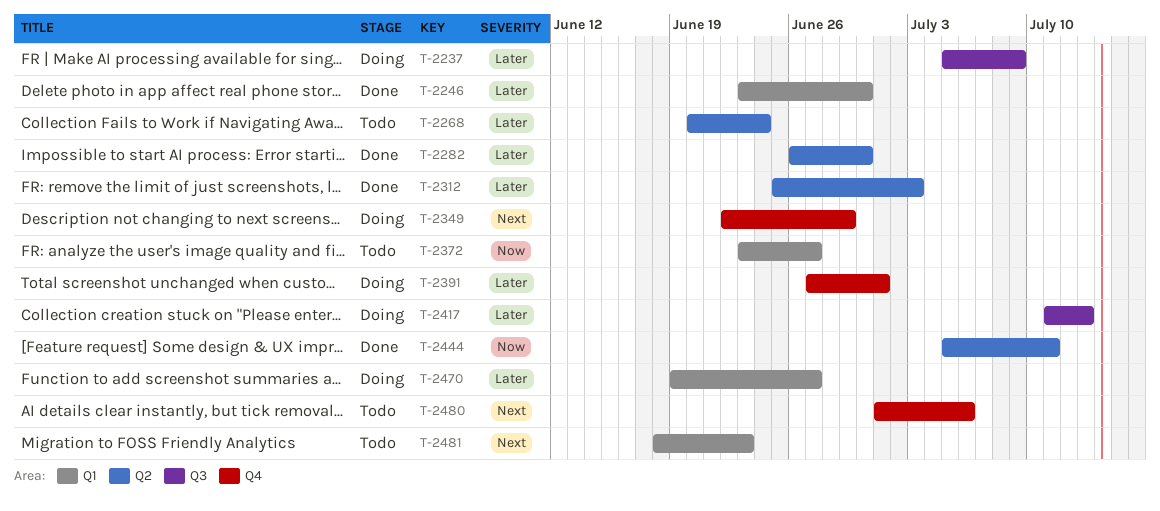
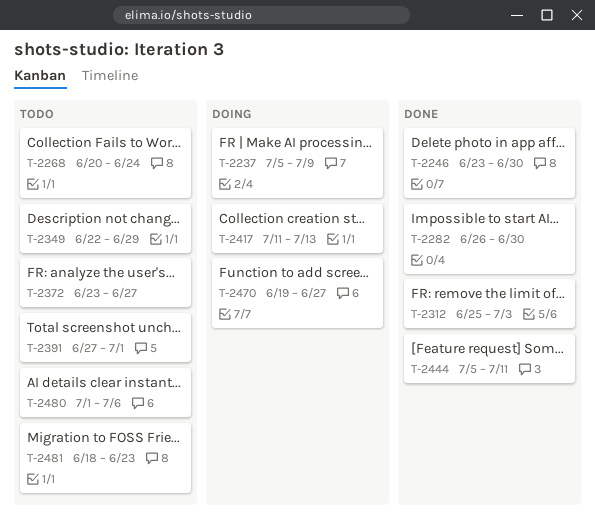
T-2349, status: Doing -> Todo
T-2391, status: Doing -> Todo

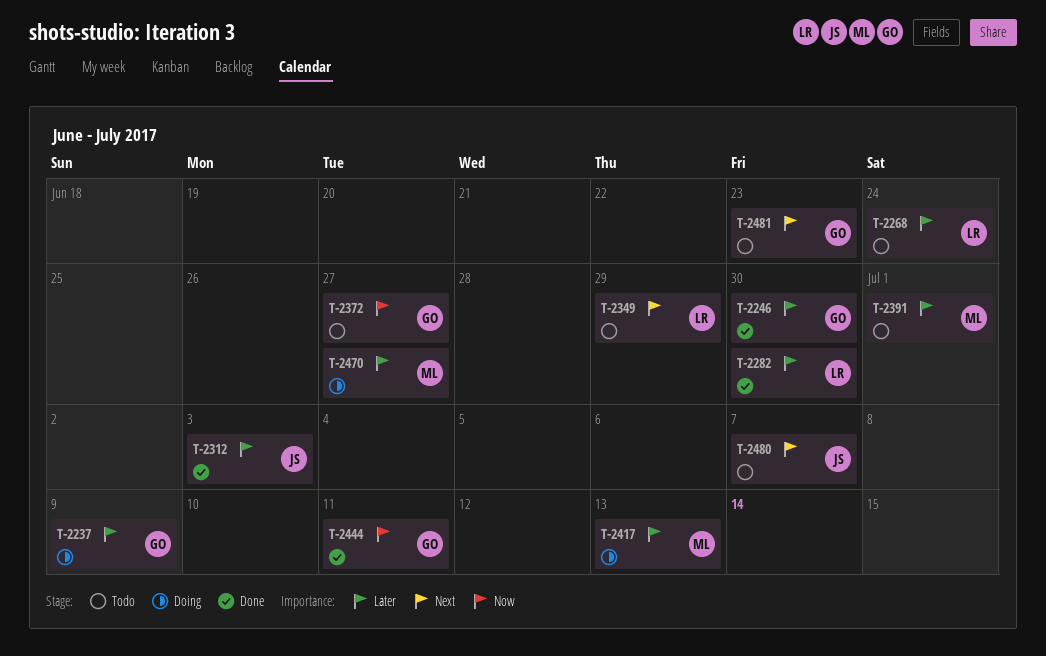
T-2480, due: Jul 6 -> Jul 7

